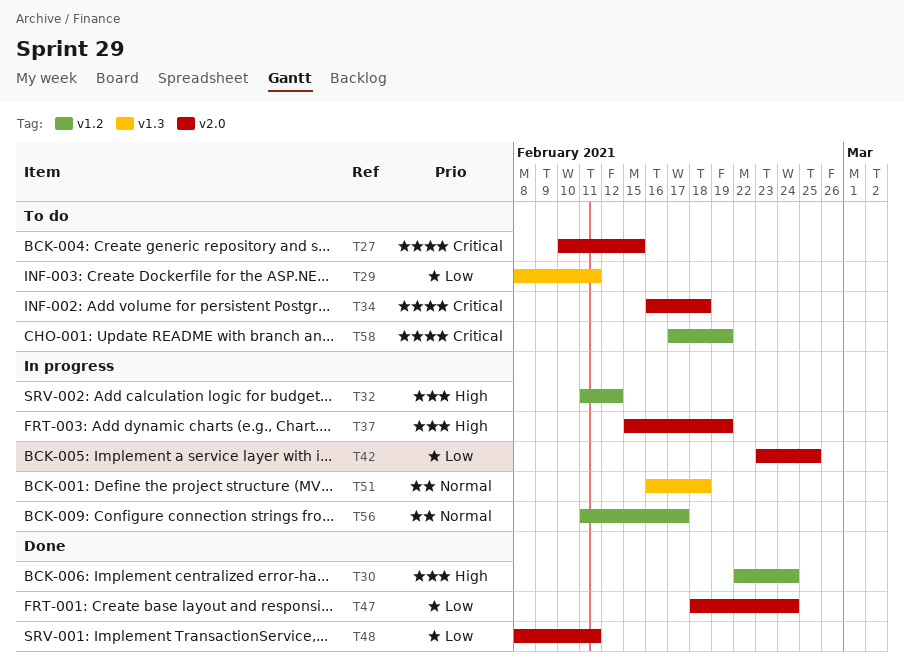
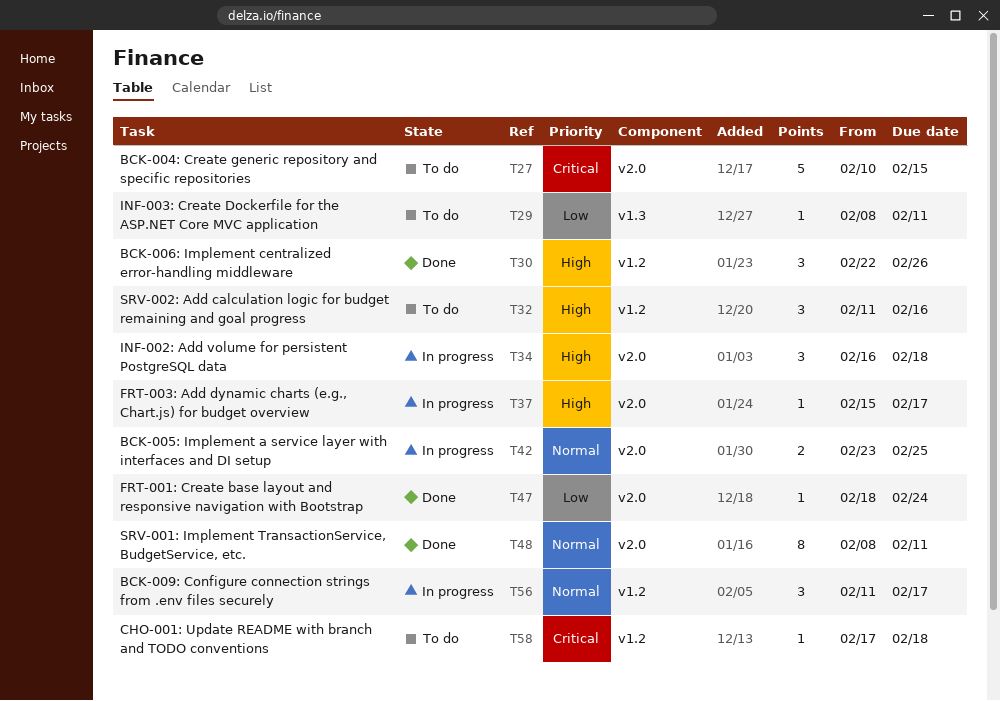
T30, due: Feb 24 -> Feb 26
T32, status: In progress -> To do
T32, due: Feb 12 -> Feb 16
T34, status: To do -> In progress
T34, priority: Critical -> High
T37, due: Feb 19 -> Feb 17
T42, priority: Low -> Normal
T48, priority: Low -> Normal
T51: present -> none
T58, due: Feb 19 -> Feb 18

